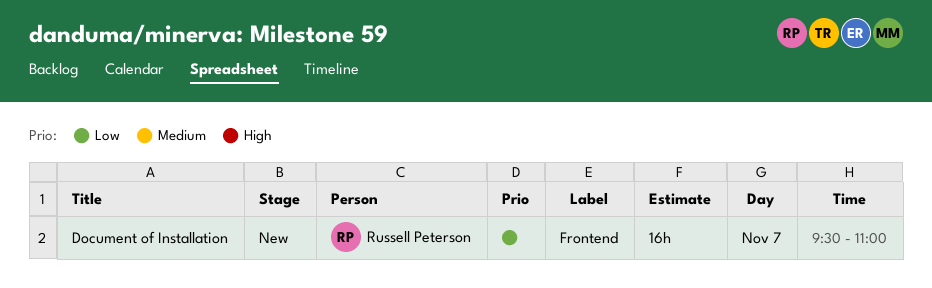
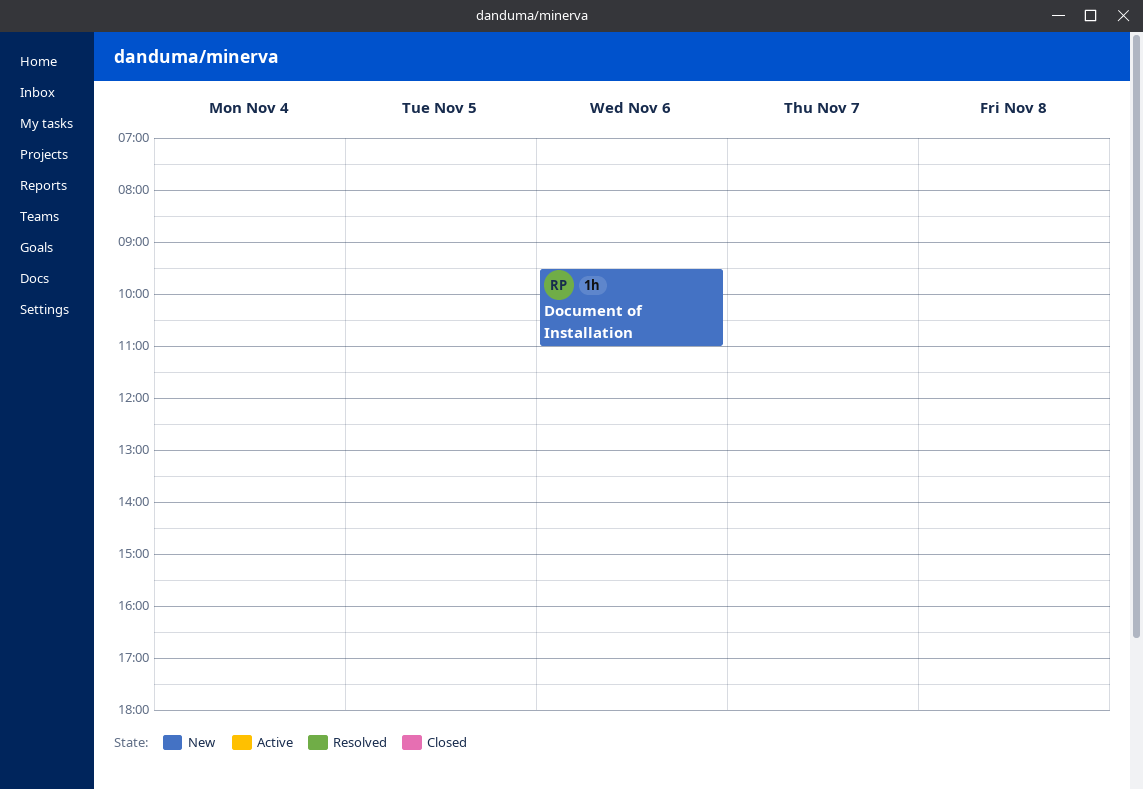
Document of Installation, estimate: 16h -> 1h
Document of Installation, day: Nov 7 -> Nov 6

